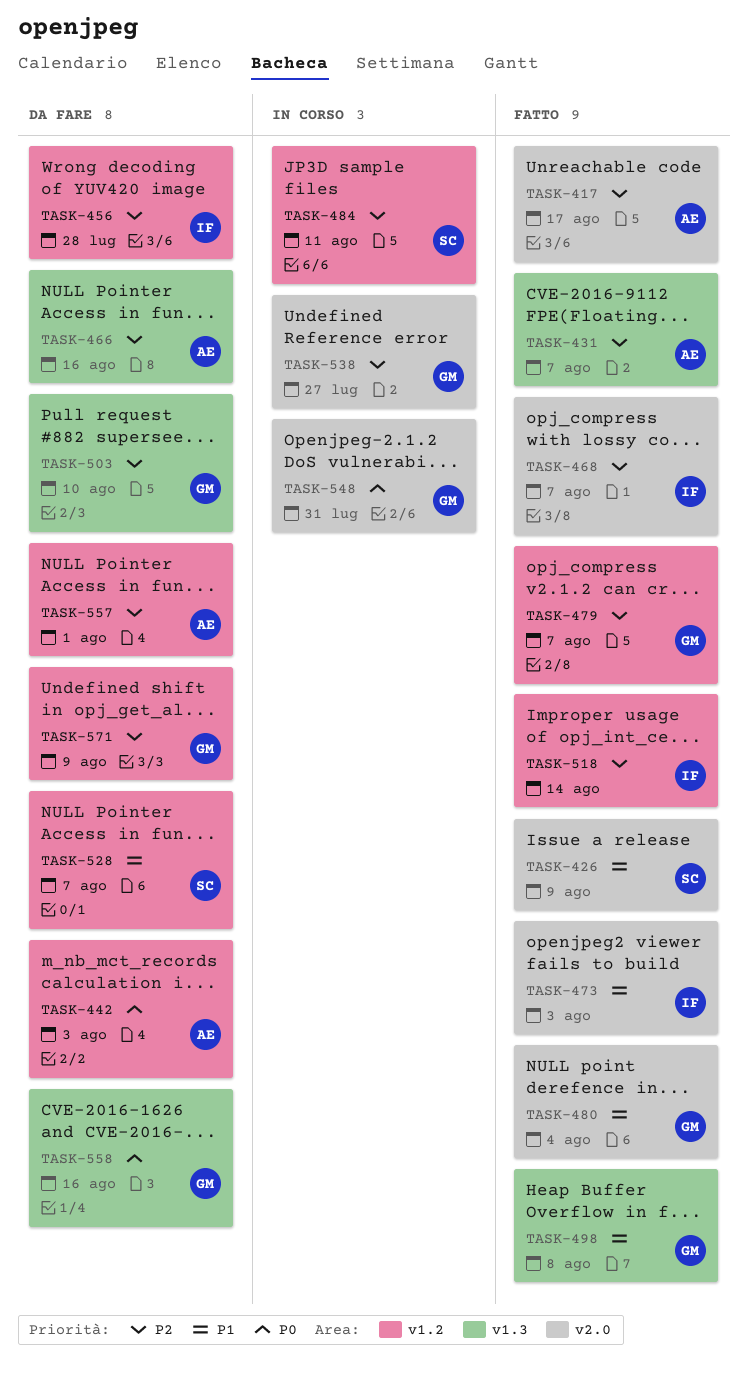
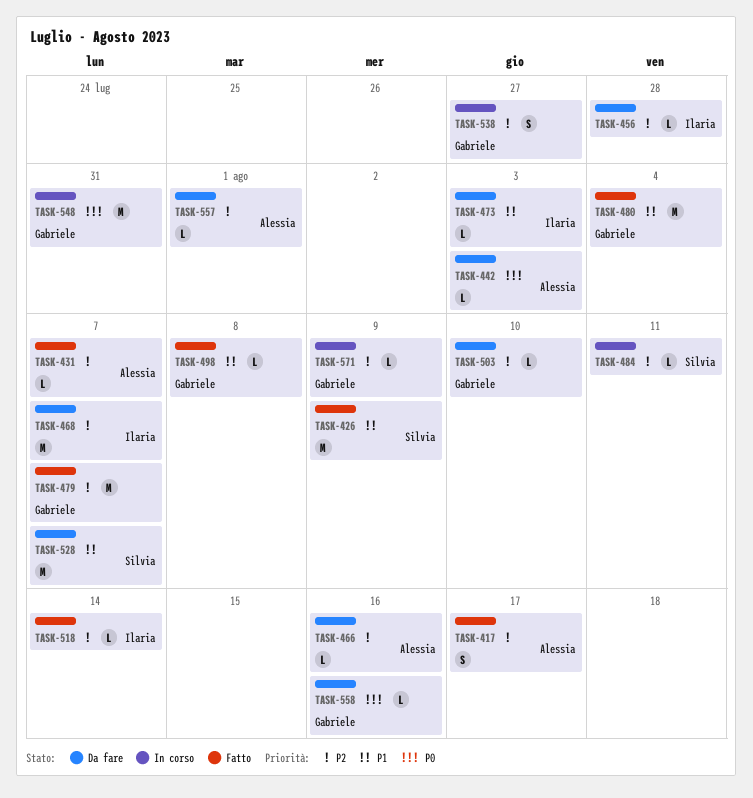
TASK-468, status: Fatto -> Da fare
TASK-473, status: Fatto -> Da fare
TASK-571, status: Da fare -> In corso

